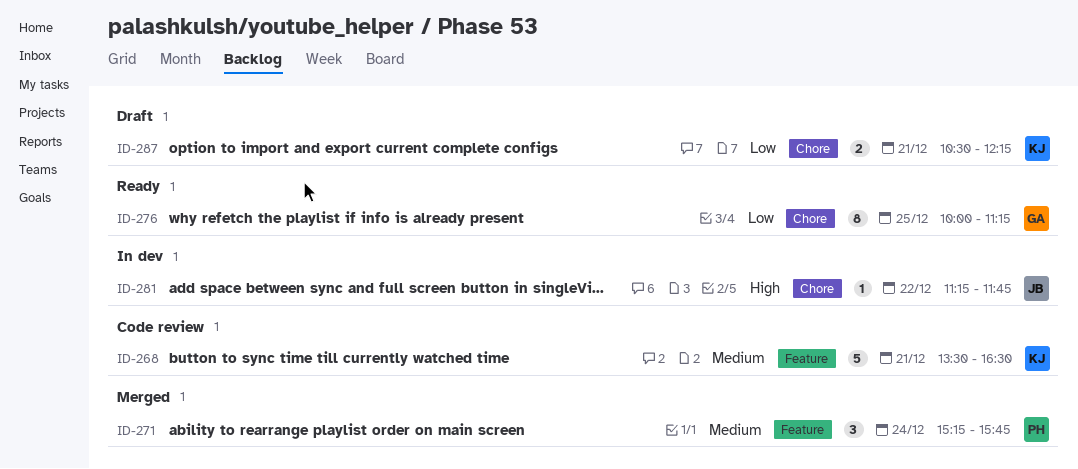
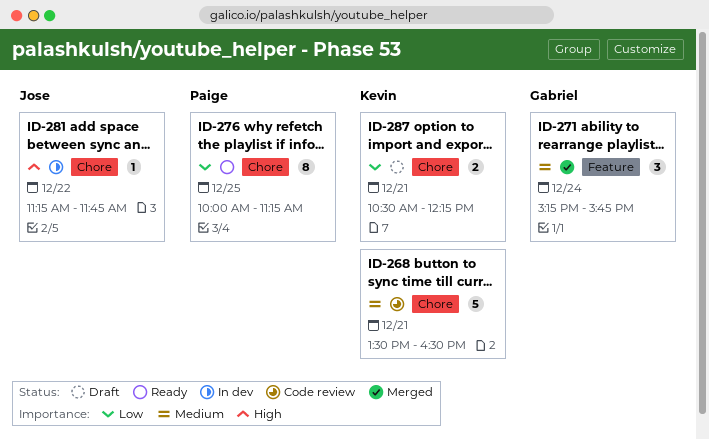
ID-268, label: Feature -> Chore
ID-271, owner: Paige -> Gabriel
ID-276, owner: Gabriel -> Paige

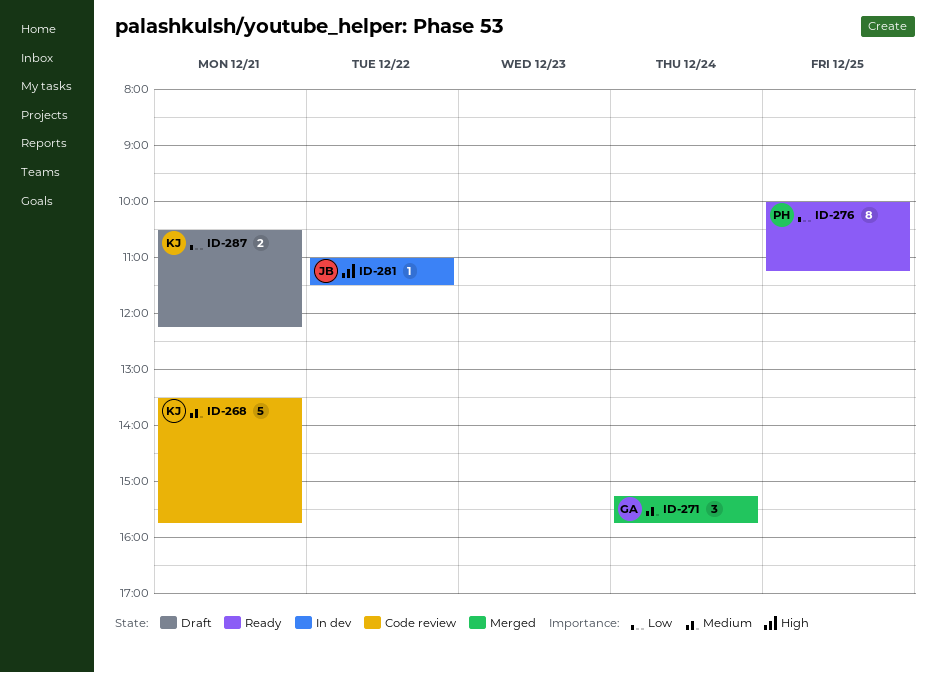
ID-268, ends: 16:30 -> 15:45
ID-281, begins: 11:15 -> 11:00
ID-281, ends: 11:45 -> 11:30

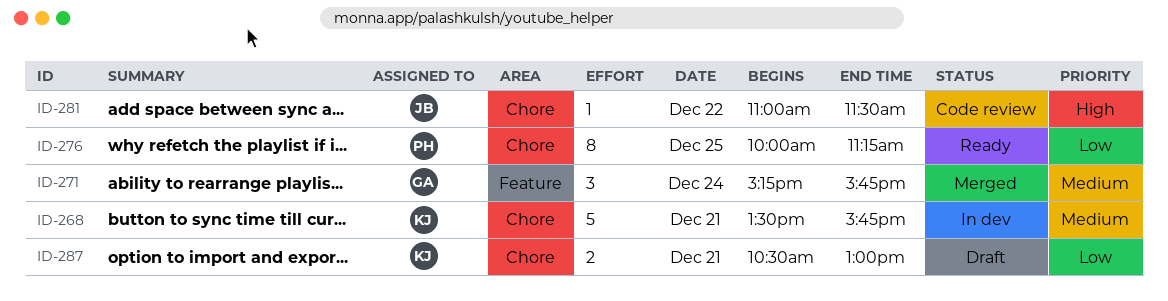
ID-268, status: Code review -> In dev
ID-281, status: In dev -> Code review
ID-287, ends: 12:15 -> 13:00

